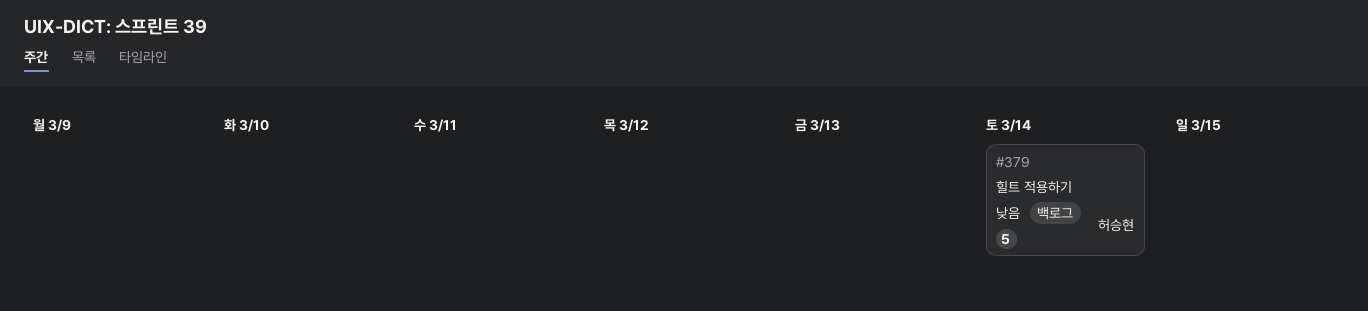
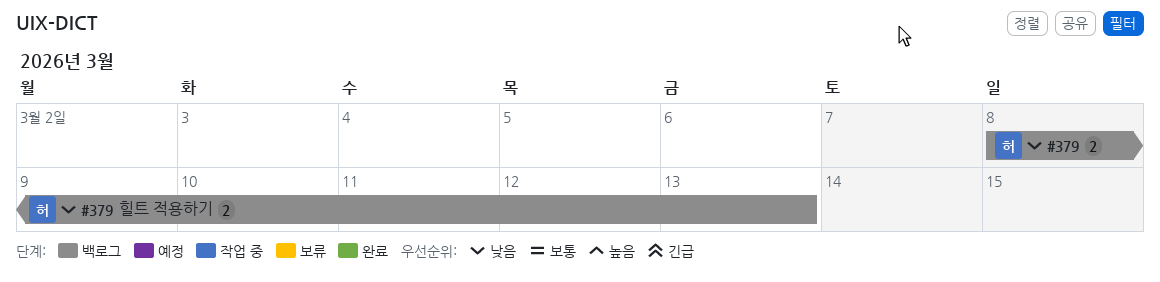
#379, estimate: 5 -> 2
#379, due: Mar 14 -> Mar 13

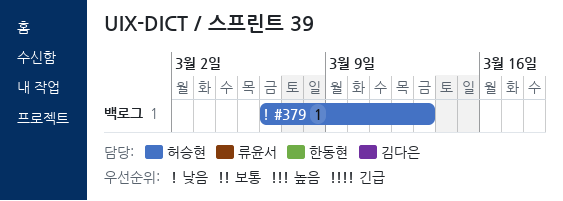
#379, estimate: 2 -> 1
#379, start: Mar 8 -> Mar 6

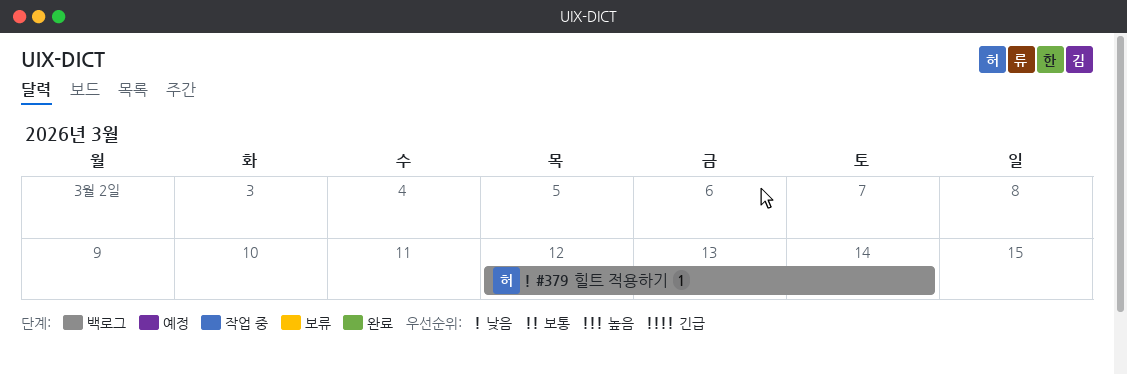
#379, start: Mar 6 -> Mar 12
#379, due: Mar 13 -> Mar 14

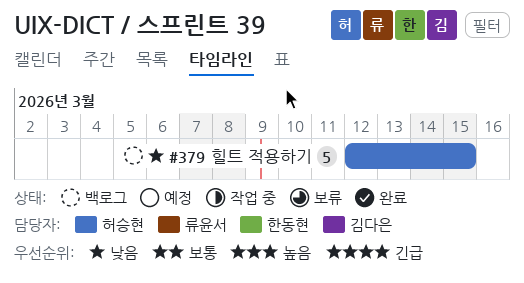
#379, estimate: 1 -> 5
#379, due: Mar 14 -> Mar 15

